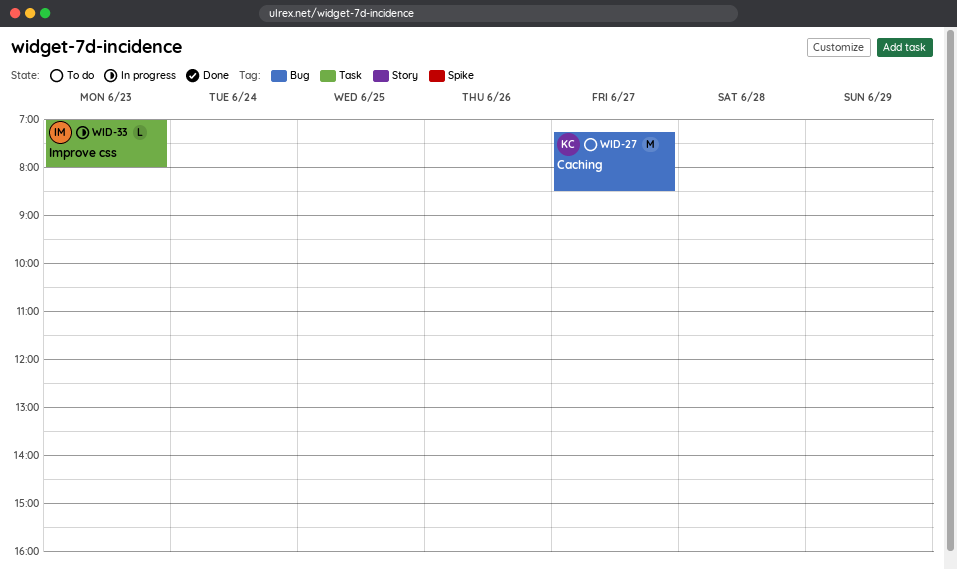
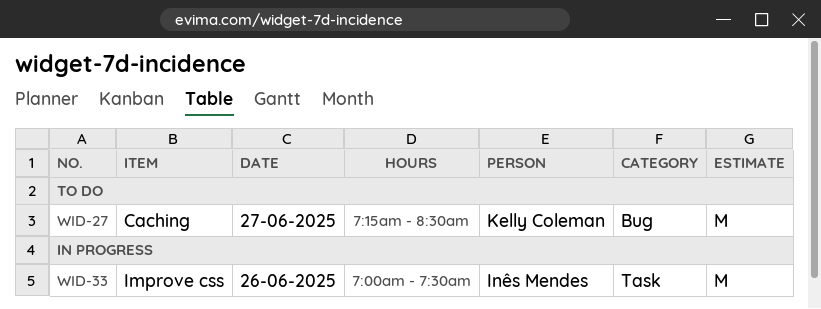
WID-33, estimate: L -> M
WID-33, day: Jun 23 -> Jun 26
WID-33, ends: 08:00 -> 07:30

